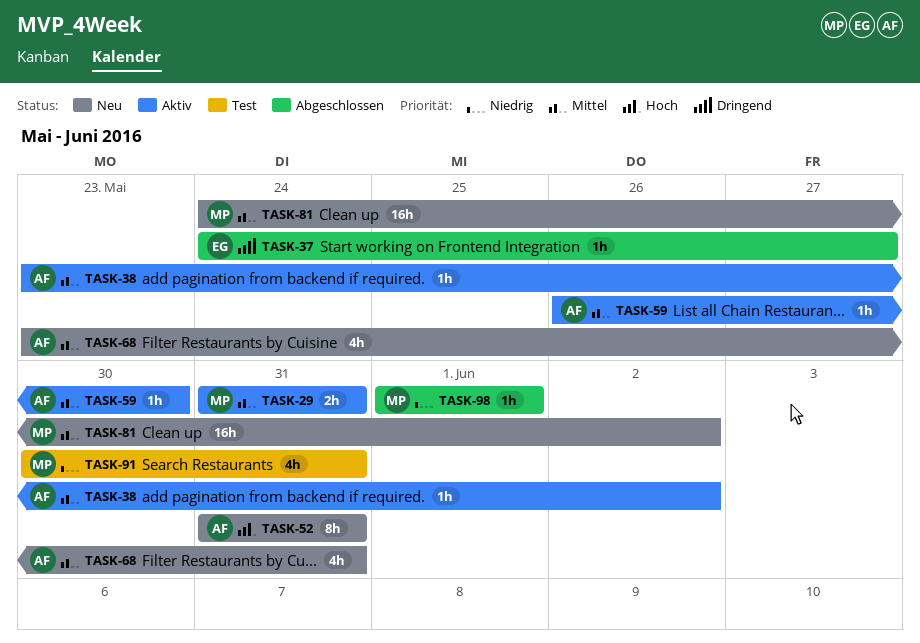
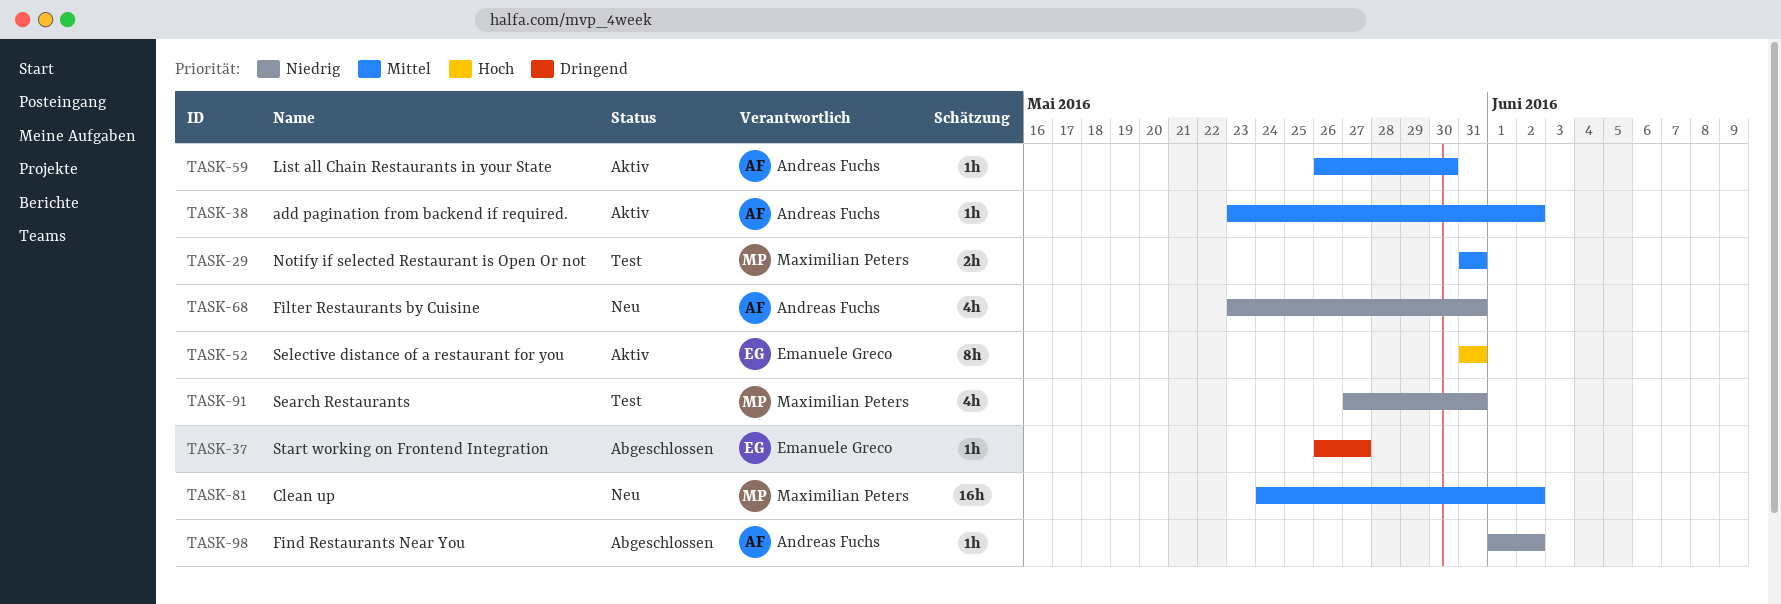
TASK-29, status: Aktiv -> Test
TASK-37, start: May 24 -> May 26
TASK-52, status: Neu -> Aktiv
TASK-52, owner: Andreas Fuchs -> Emanuele Greco
TASK-68, priority: Mittel -> Niedrig
TASK-91, start: May 30 -> May 27
TASK-98, owner: Maximilian Peters -> Andreas Fuchs
TASK-98, due: Jun 1 -> Jun 2

